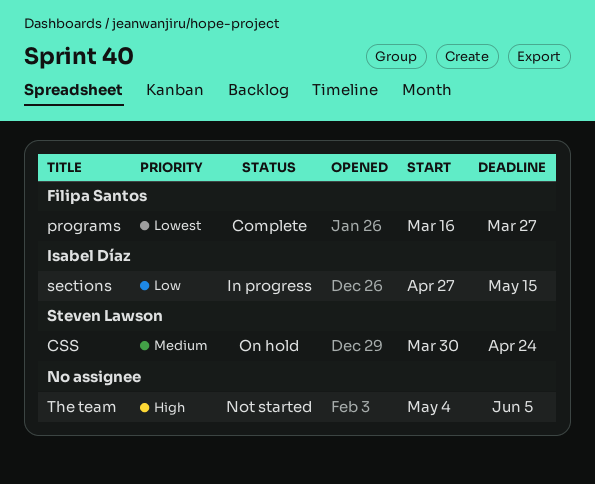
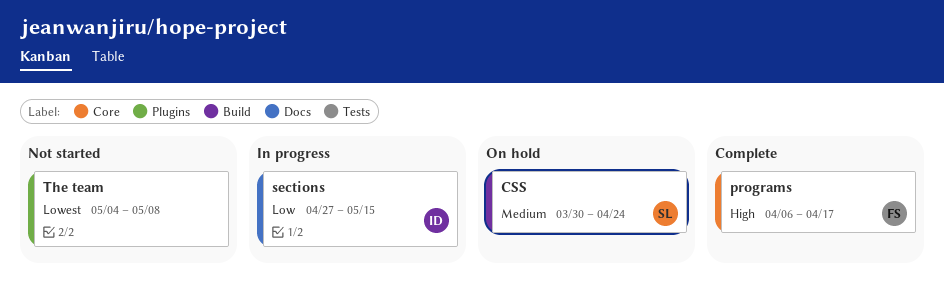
programs, priority: Lowest -> High
programs, start: Mar 16 -> Apr 6
programs, due: Mar 27 -> Apr 17
The team, priority: High -> Lowest
The team, due: Jun 5 -> May 8

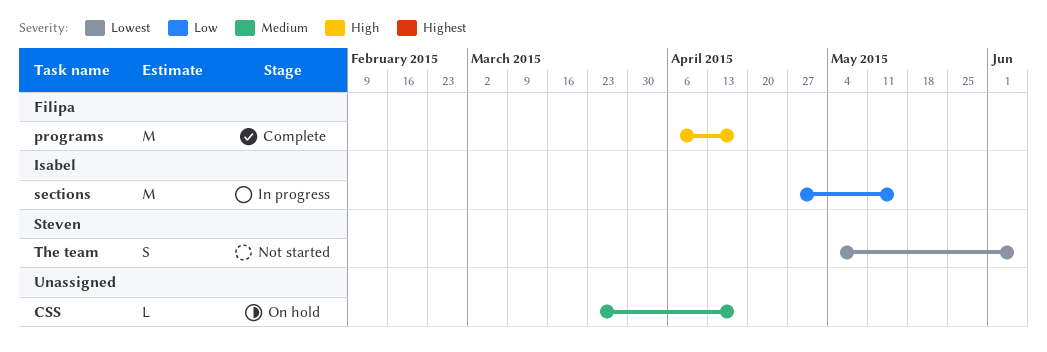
CSS, owner: Steven -> none
CSS, start: Mar 30 -> Mar 23
CSS, due: Apr 24 -> Apr 17
The team, owner: none -> Steven
The team, due: May 8 -> Jun 5

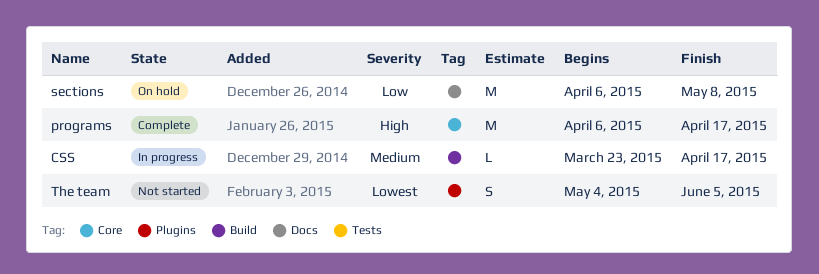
CSS, status: On hold -> In progress
sections, status: In progress -> On hold
sections, start: Apr 27 -> Apr 6
sections, due: May 15 -> May 8

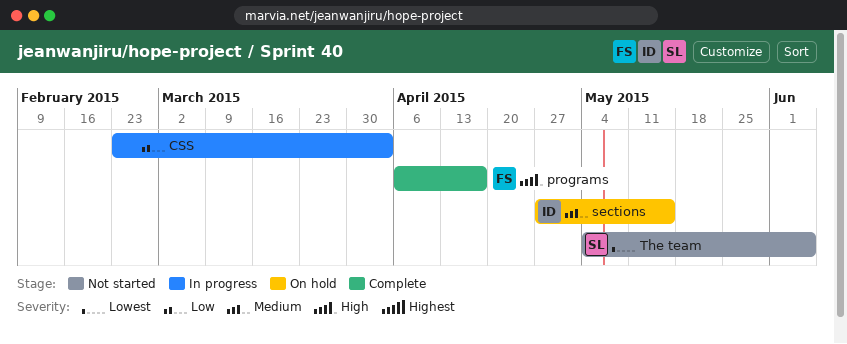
CSS, priority: Medium -> Low
CSS, start: Mar 23 -> Feb 23
CSS, due: Apr 17 -> Apr 3
sections, priority: Low -> Medium
sections, start: Apr 6 -> Apr 27
sections, due: May 8 -> May 15

